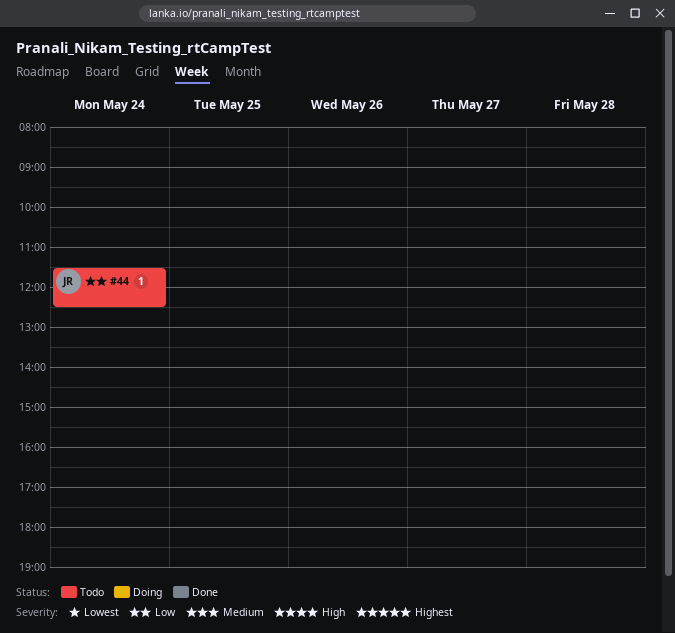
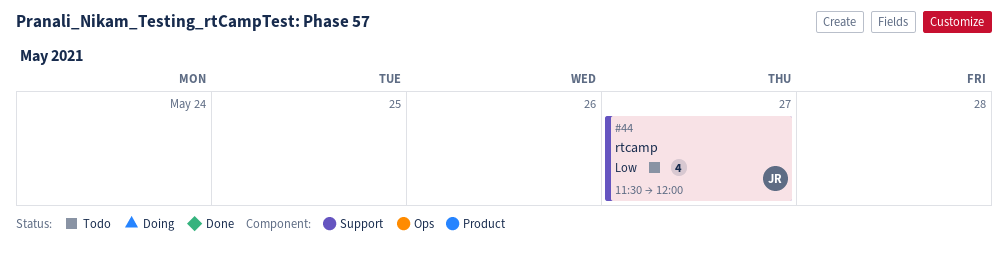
#44, estimate: 1 -> 4
#44, day: May 24 -> May 27
#44, ends: 12:30 -> 12:00

